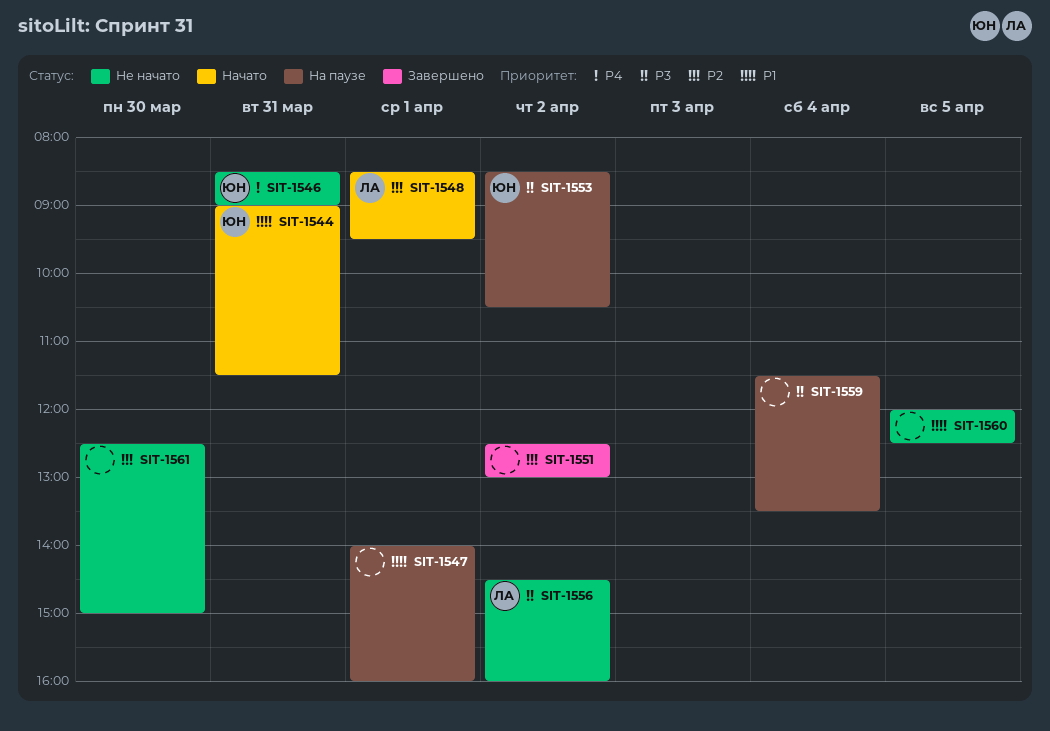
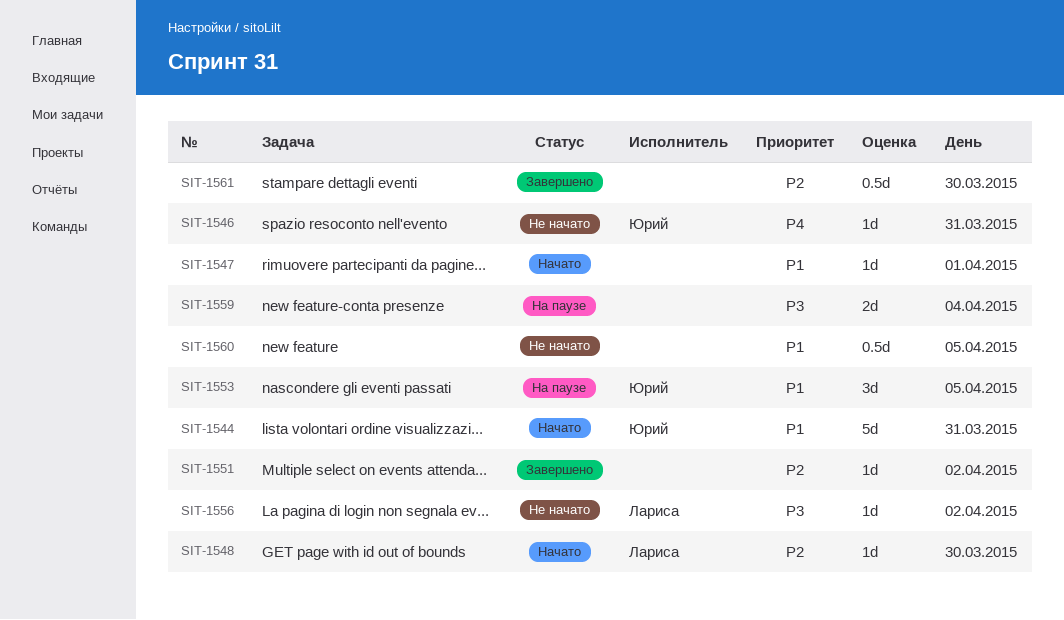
SIT-1547, status: На паузе -> Начато
SIT-1548, day: Apr 1 -> Mar 30
SIT-1553, priority: P3 -> P1
SIT-1553, day: Apr 2 -> Apr 5
SIT-1561, status: Не начато -> Завершено

